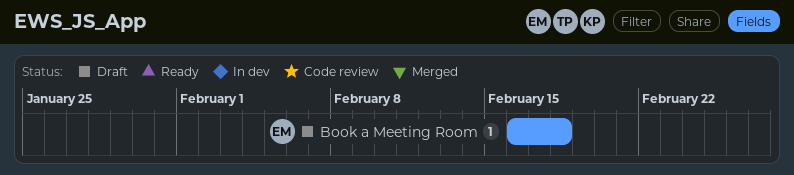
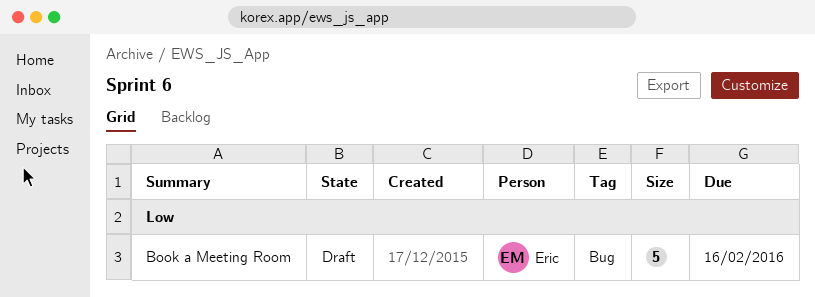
Book a Meeting Room, estimate: 1 -> 5
Book a Meeting Room, due: Feb 18 -> Feb 16

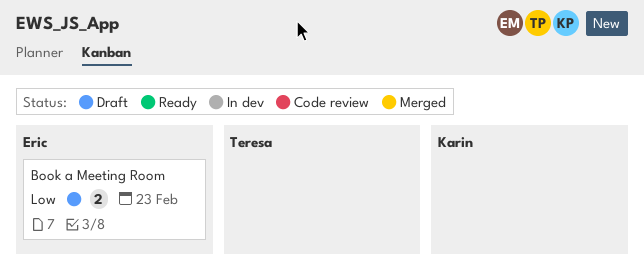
Book a Meeting Room, estimate: 5 -> 2
Book a Meeting Room, due: Feb 16 -> Feb 23

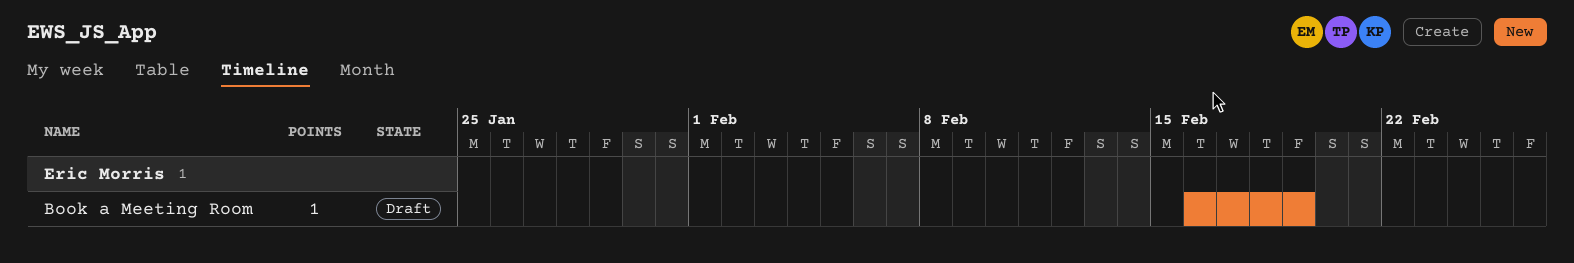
Book a Meeting Room, estimate: 2 -> 1
Book a Meeting Room, due: Feb 23 -> Feb 19

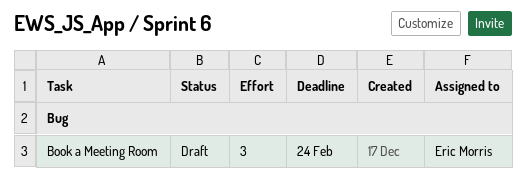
Book a Meeting Room, estimate: 1 -> 3
Book a Meeting Room, due: Feb 19 -> Feb 24

